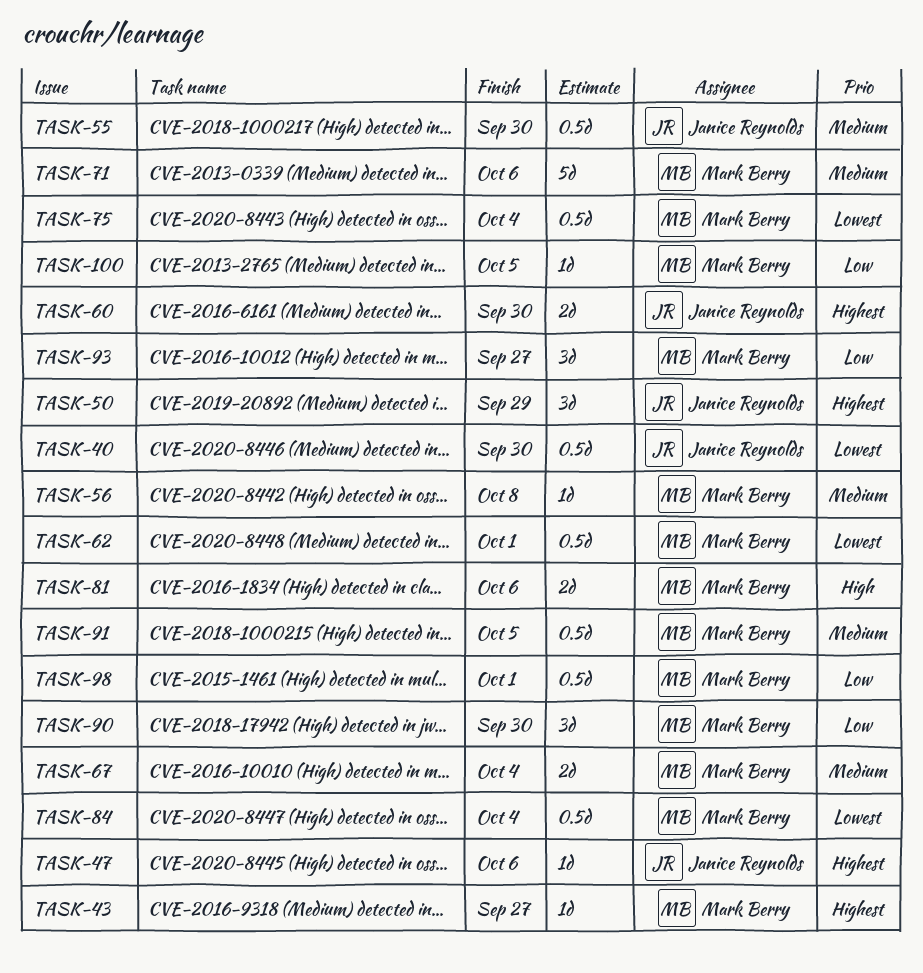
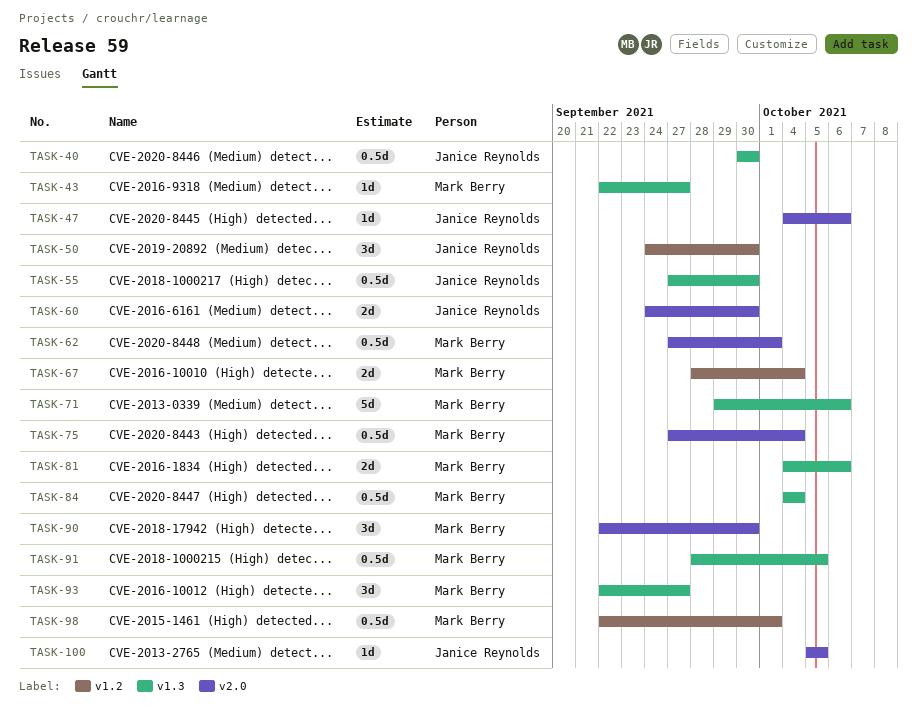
TASK-50, due: Sep 29 -> Sep 30
TASK-56: present -> none
TASK-100, owner: Mark Berry -> Janice Reynolds

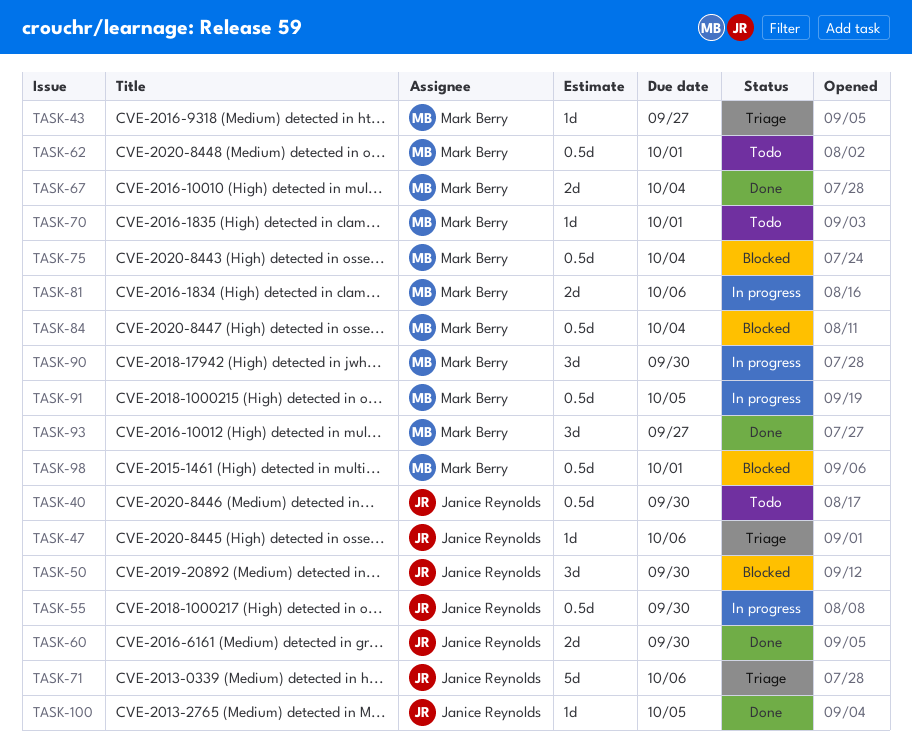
TASK-70: none -> present
TASK-71, owner: Mark Berry -> Janice Reynolds

